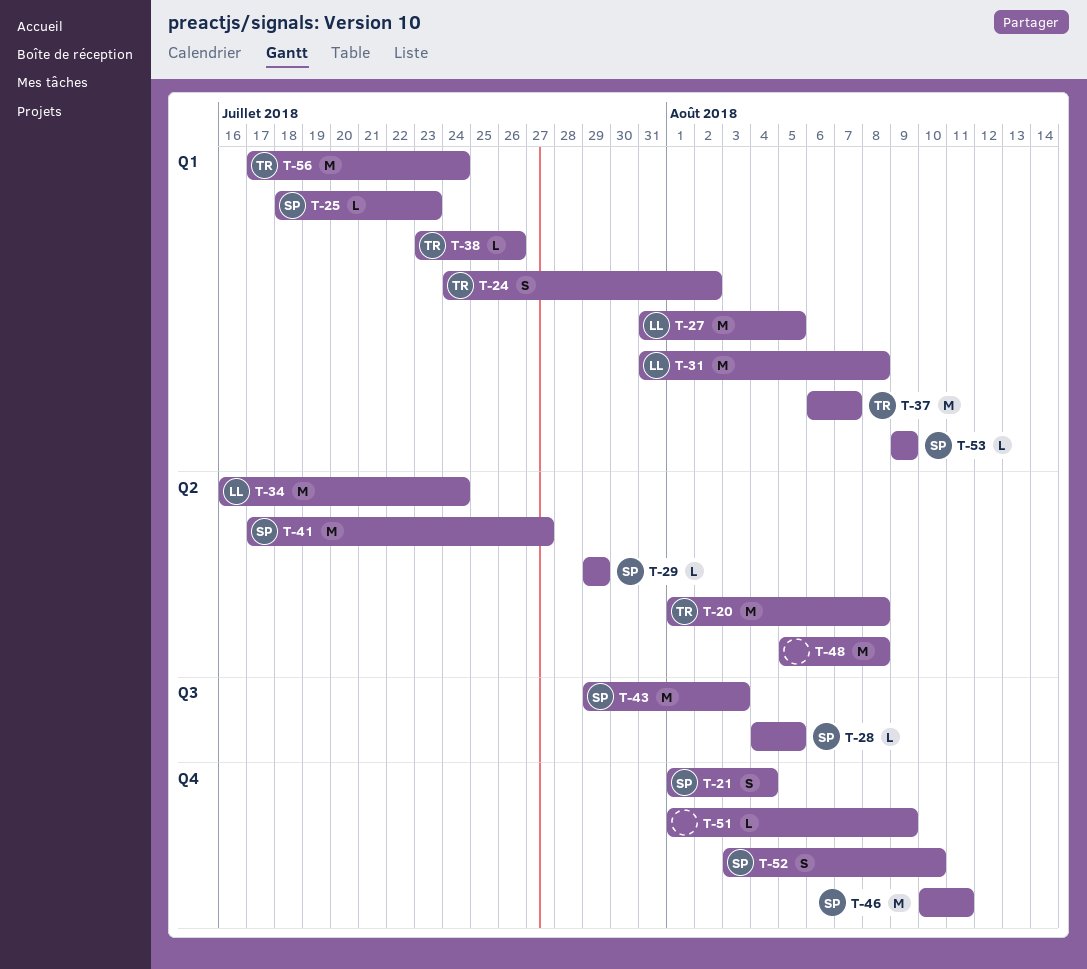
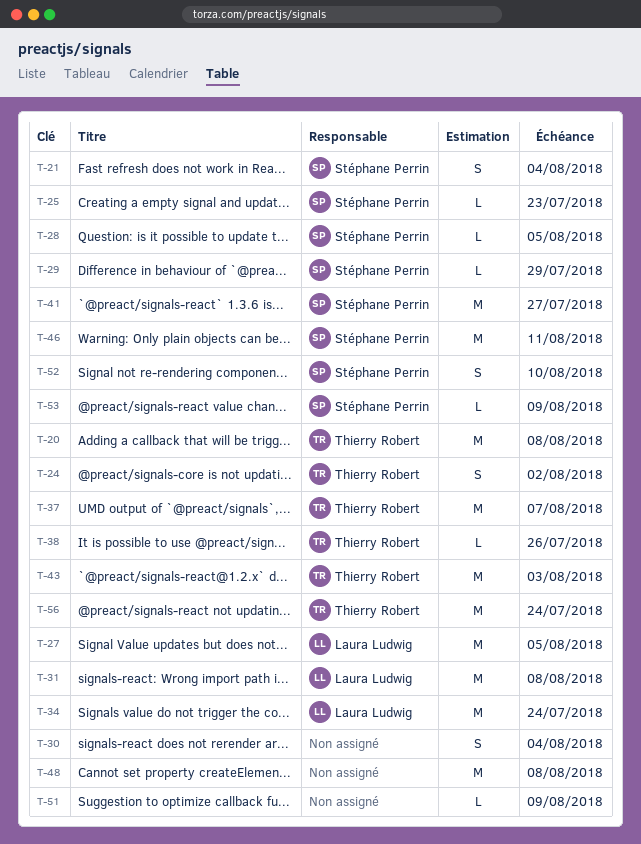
T-30: none -> present
T-43, owner: Stéphane Perrin -> Thierry Robert

